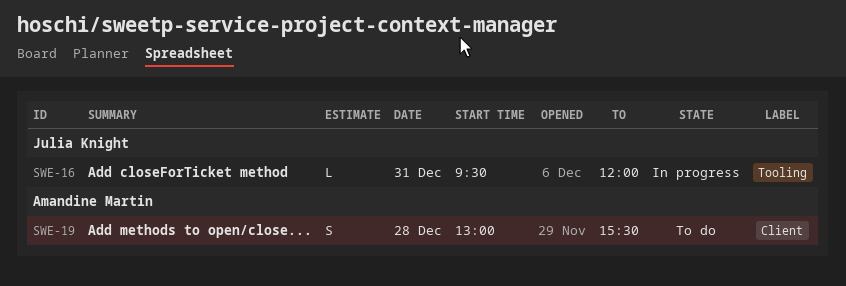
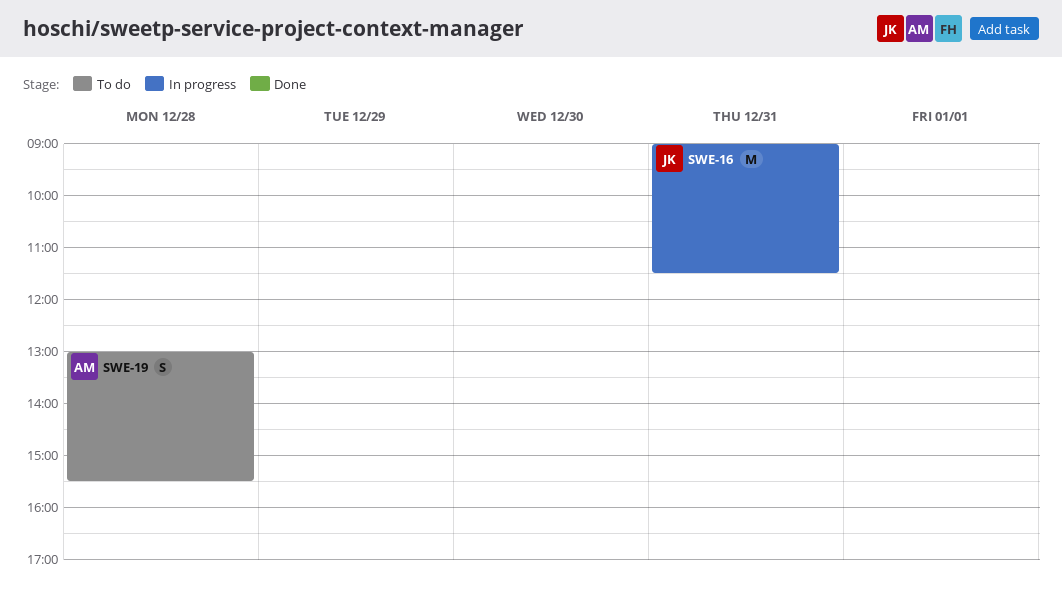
SWE-16, estimate: L -> M
SWE-16, begins: 09:30 -> 09:00
SWE-16, ends: 12:00 -> 11:30

